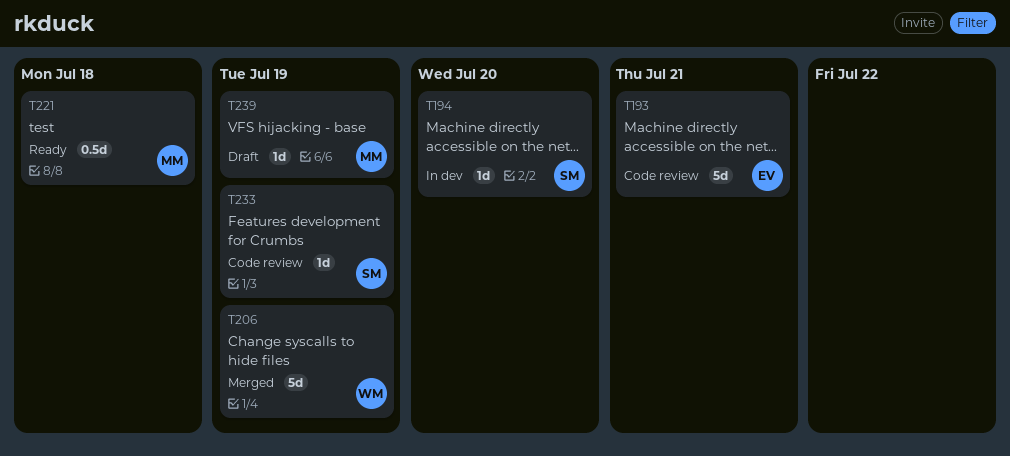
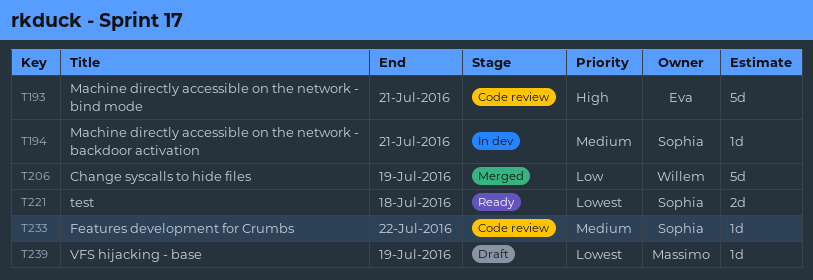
T194, due: Jul 20 -> Jul 21
T221, owner: Massimo -> Sophia
T221, estimate: 0.5d -> 2d
T233, due: Jul 19 -> Jul 22

